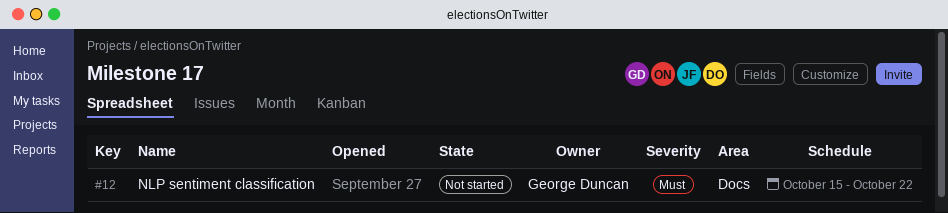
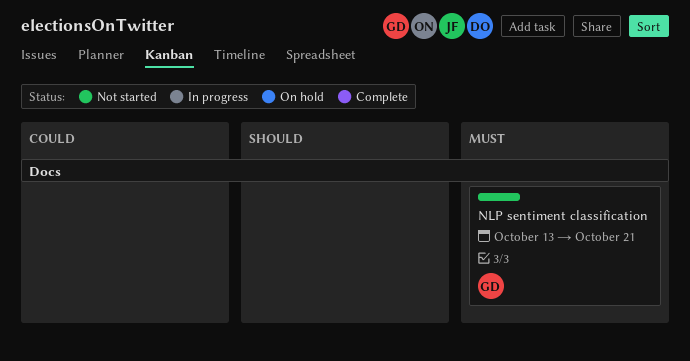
NLP sentiment classification, start: Oct 15 -> Oct 13
NLP sentiment classification, due: Oct 22 -> Oct 21

